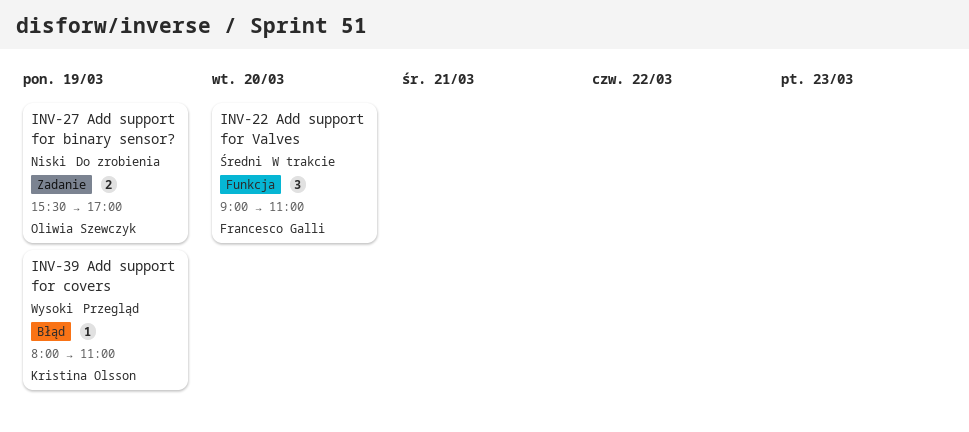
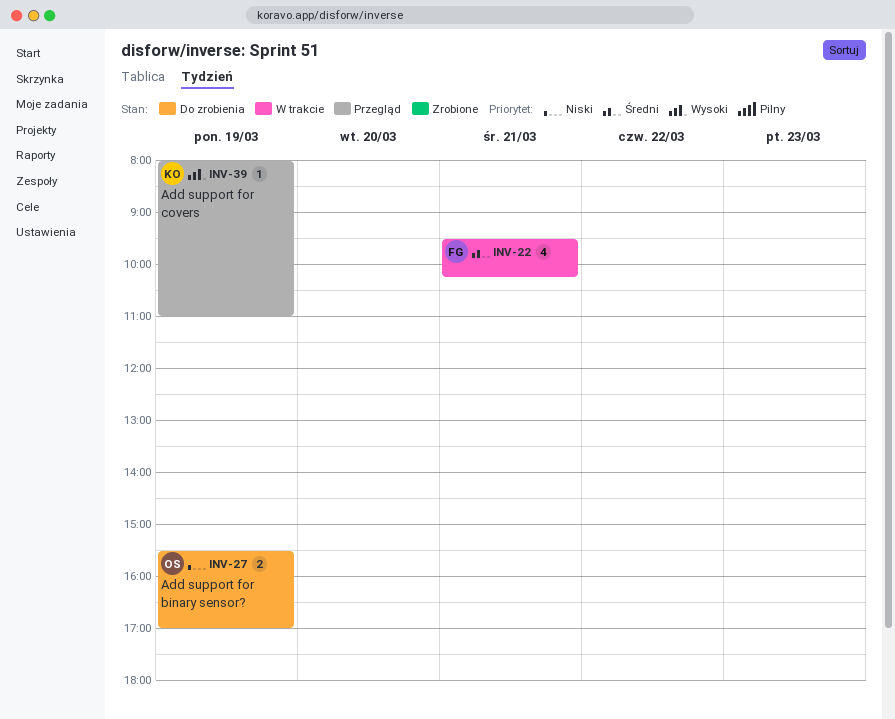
INV-22, estimate: 3 -> 4
INV-22, day: Mar 20 -> Mar 21
INV-22, begins: 09:00 -> 09:30
INV-22, ends: 11:00 -> 10:15

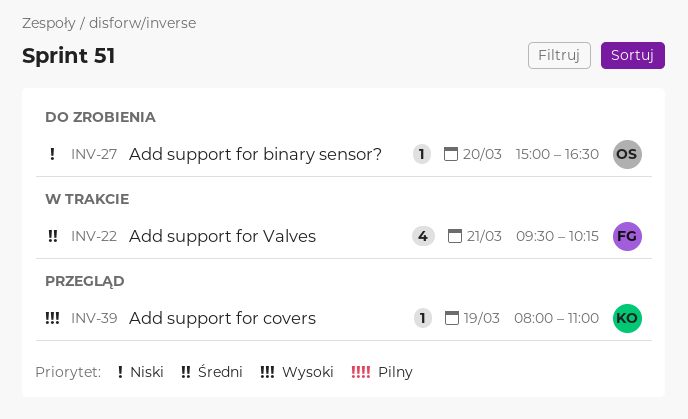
INV-27, estimate: 2 -> 1
INV-27, day: Mar 19 -> Mar 20
INV-27, begins: 15:30 -> 15:00
INV-27, ends: 17:00 -> 16:30

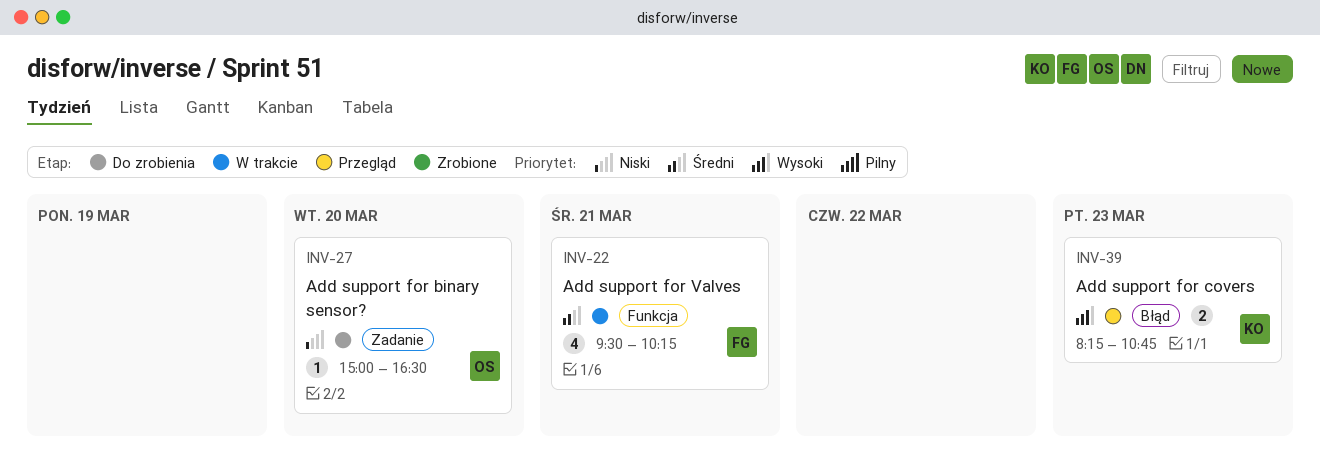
INV-39, estimate: 1 -> 2
INV-39, day: Mar 19 -> Mar 23
INV-39, begins: 08:00 -> 08:15
INV-39, ends: 11:00 -> 10:45

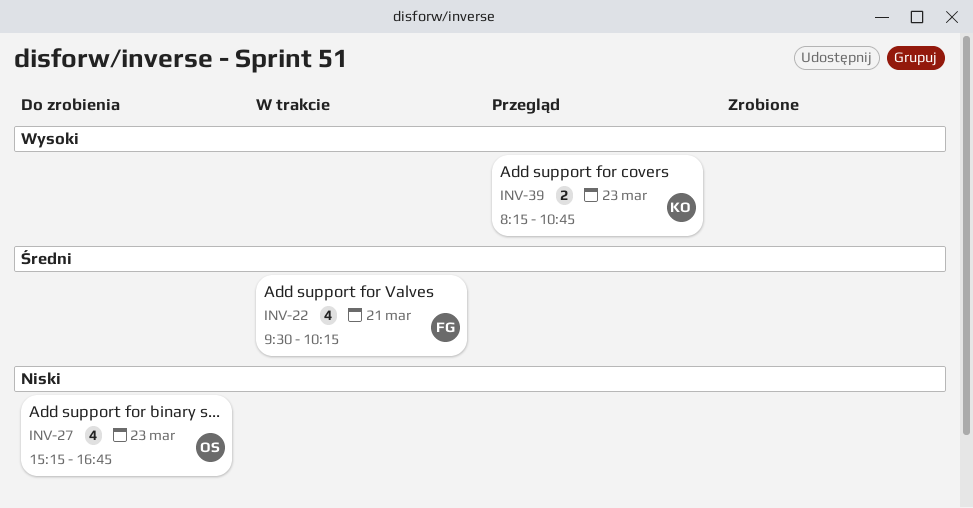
INV-27, estimate: 1 -> 4
INV-27, day: Mar 20 -> Mar 23
INV-27, begins: 15:00 -> 15:15
INV-27, ends: 16:30 -> 16:45

